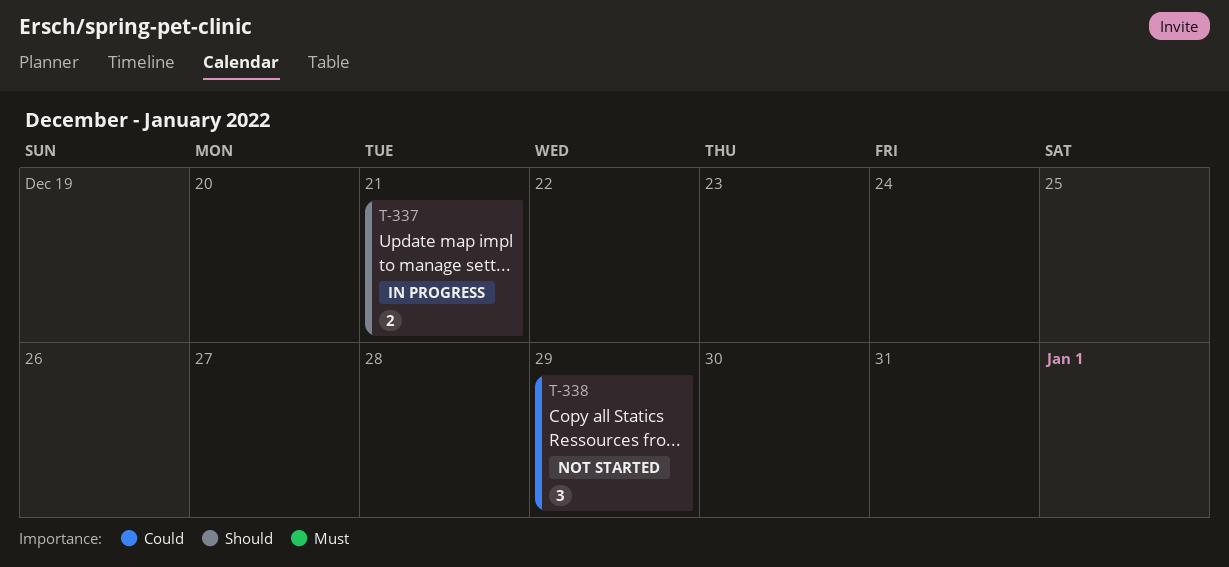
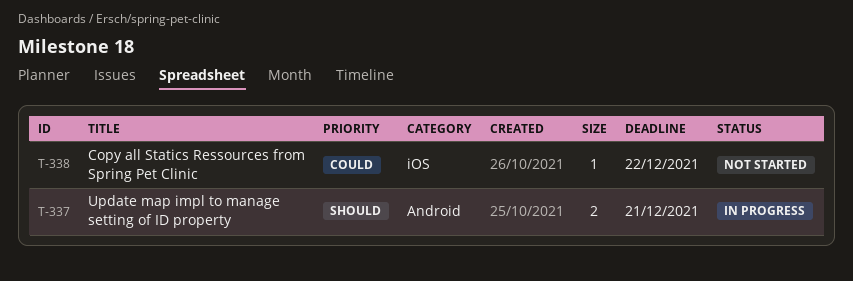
T-338, estimate: 3 -> 1
T-338, due: Dec 29 -> Dec 22

